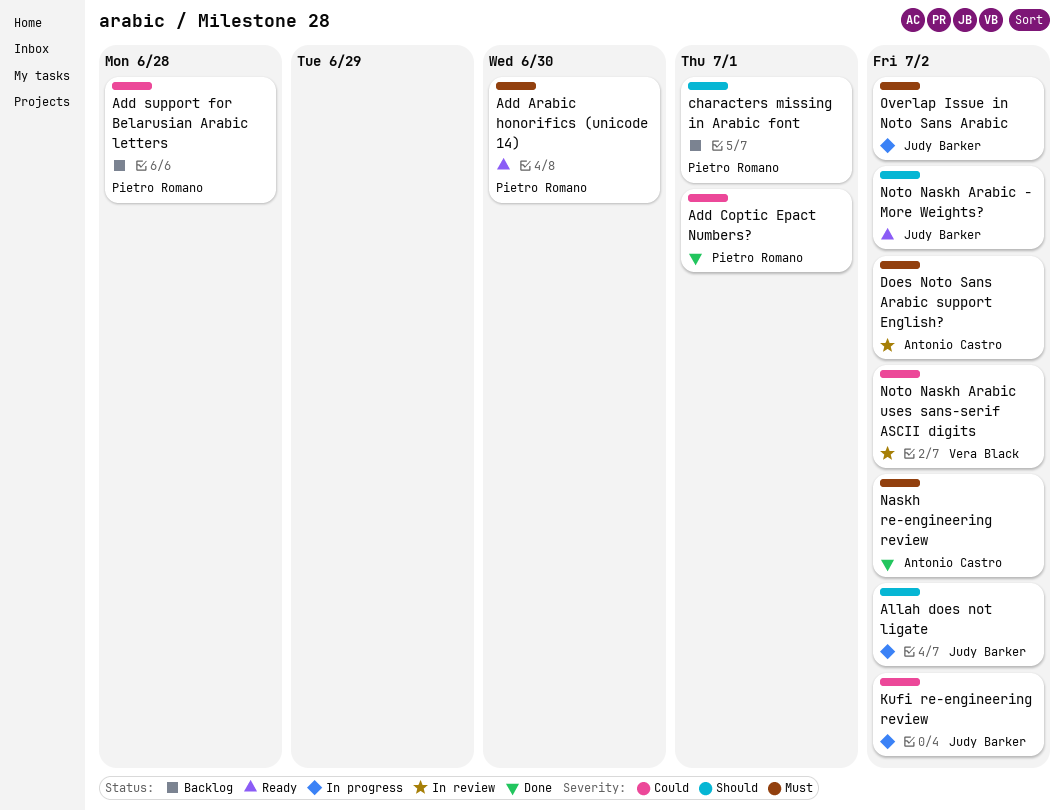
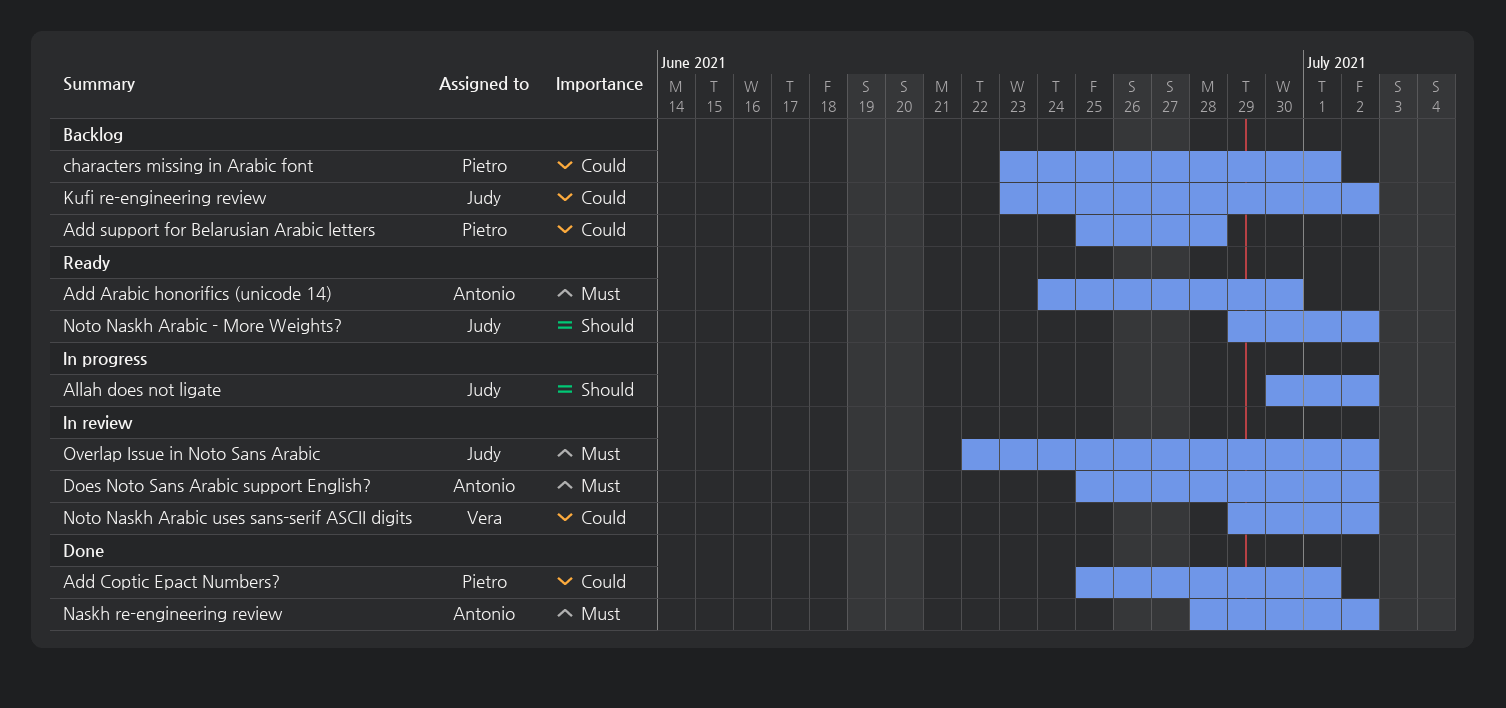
Add Arabic honorifics (unicode 14), owner: Pietro Romano -> Antonio Castro
characters missing in Arabic font, priority: Should -> Could
Kufi re-engineering review, status: In progress -> Backlog
Overlap Issue in Noto Sans Arabic, status: In progress -> In review

